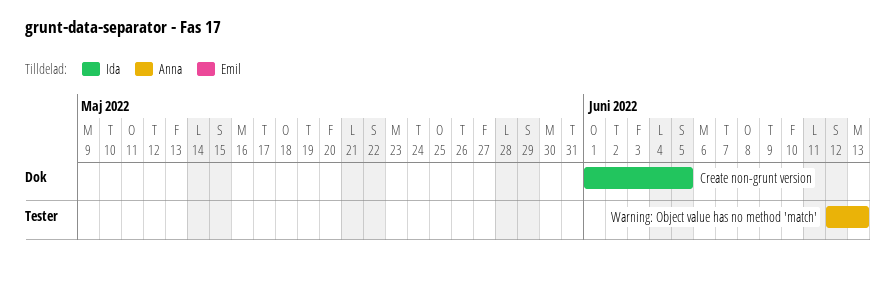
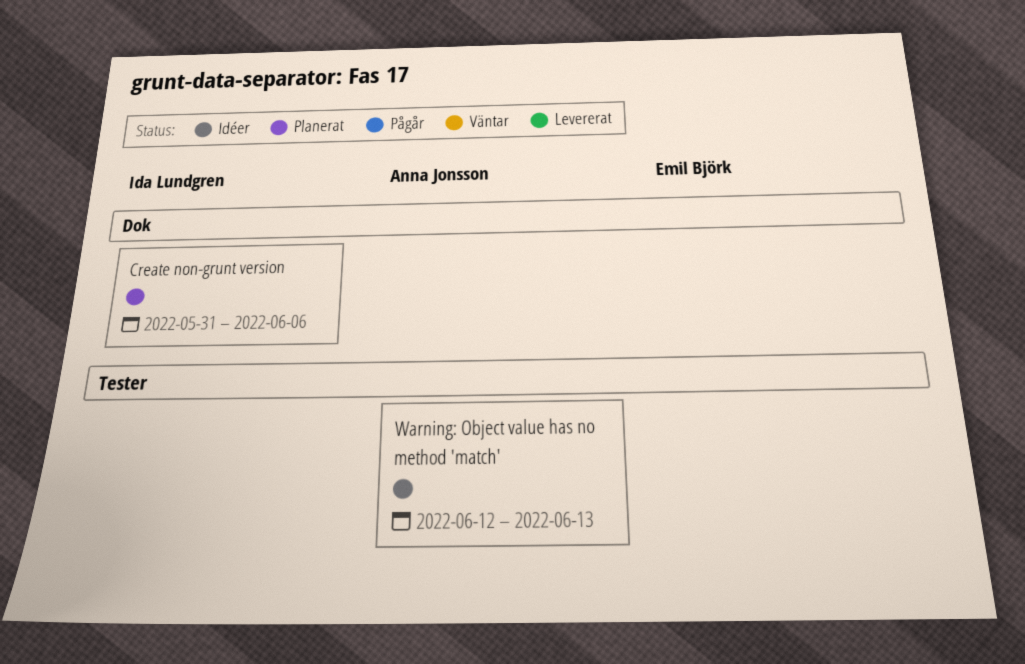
Create non-grunt version, start: Jun 1 -> May 31
Create non-grunt version, due: Jun 5 -> Jun 6

